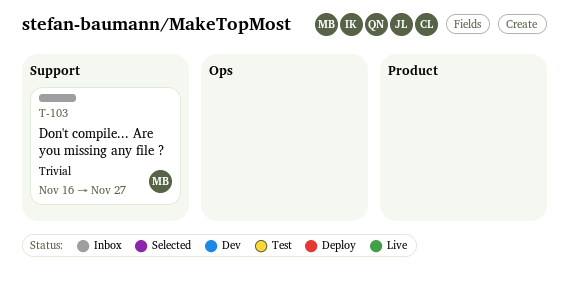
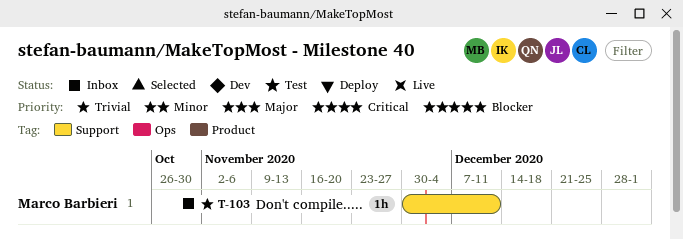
T-103, start: Nov 16 -> Nov 30
T-103, due: Nov 27 -> Dec 11

